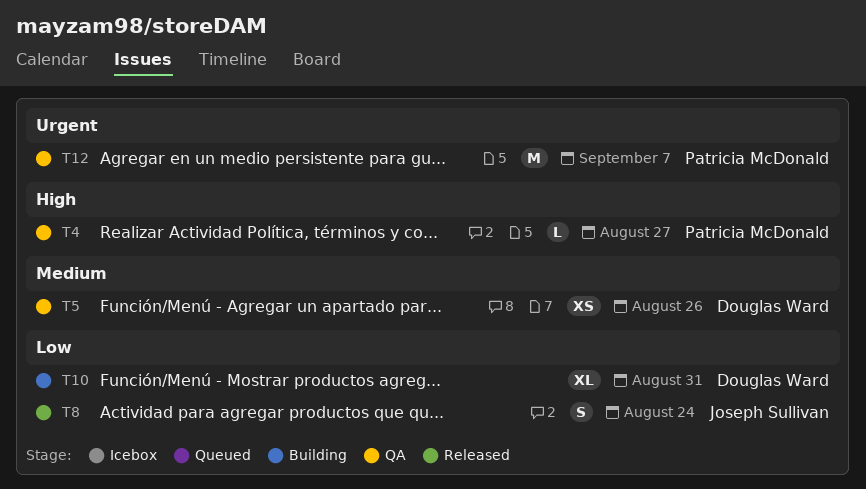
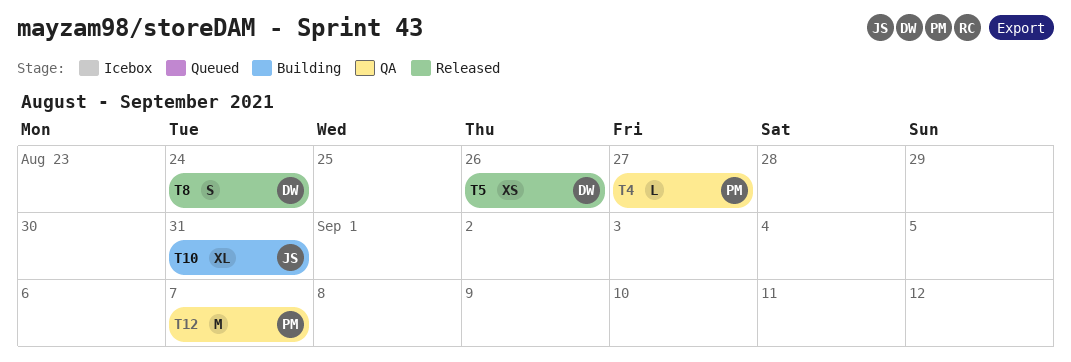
T5, status: QA -> Released
T8, owner: Joseph Sullivan -> Douglas Ward
T10, owner: Douglas Ward -> Joseph Sullivan

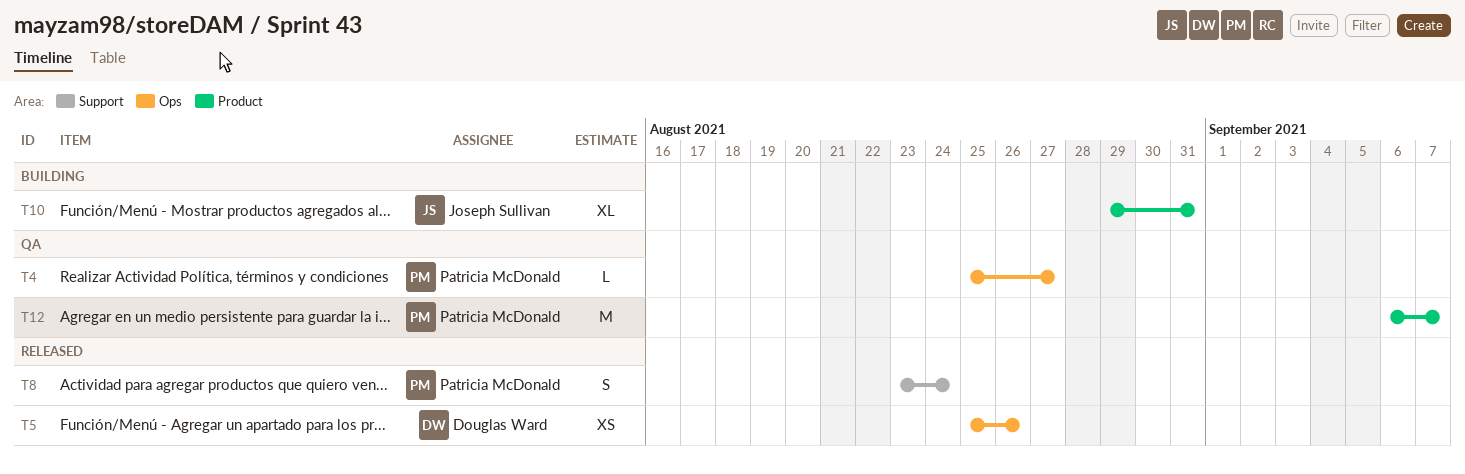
T8, owner: Douglas Ward -> Patricia McDonald

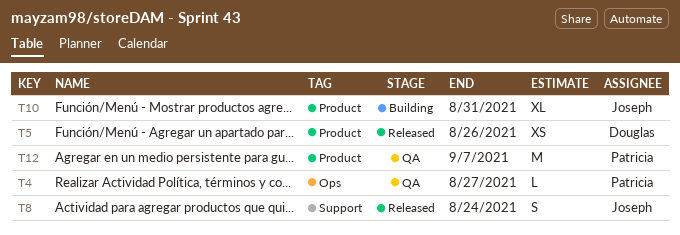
T5, label: Ops -> Product
T8, owner: Patricia McDonald -> Joseph Sullivan

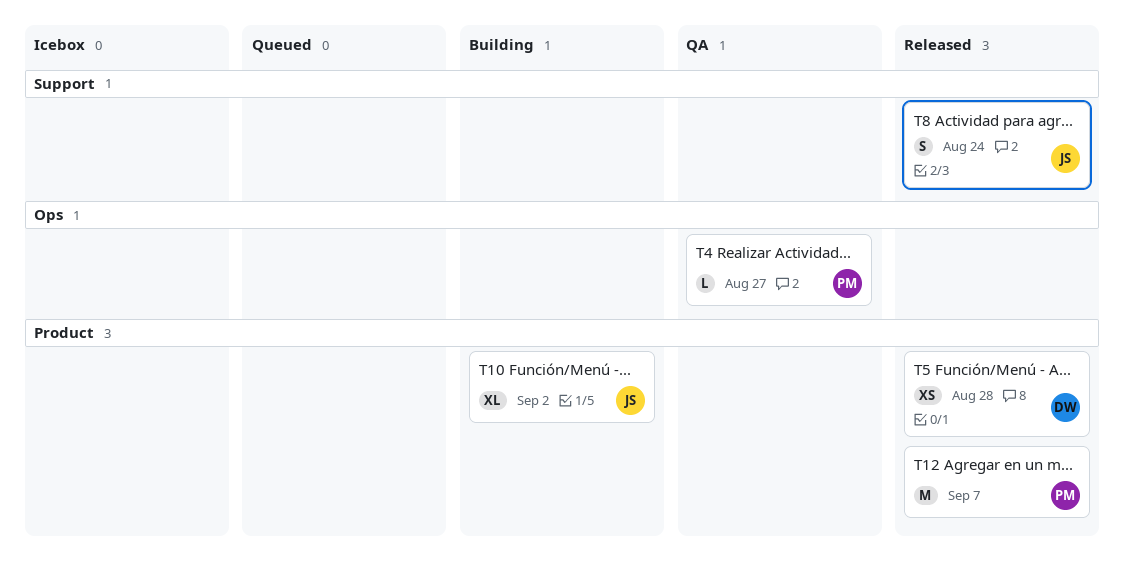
T5, due: Aug 26 -> Aug 28
T10, due: Aug 31 -> Sep 2
T12, status: QA -> Released

